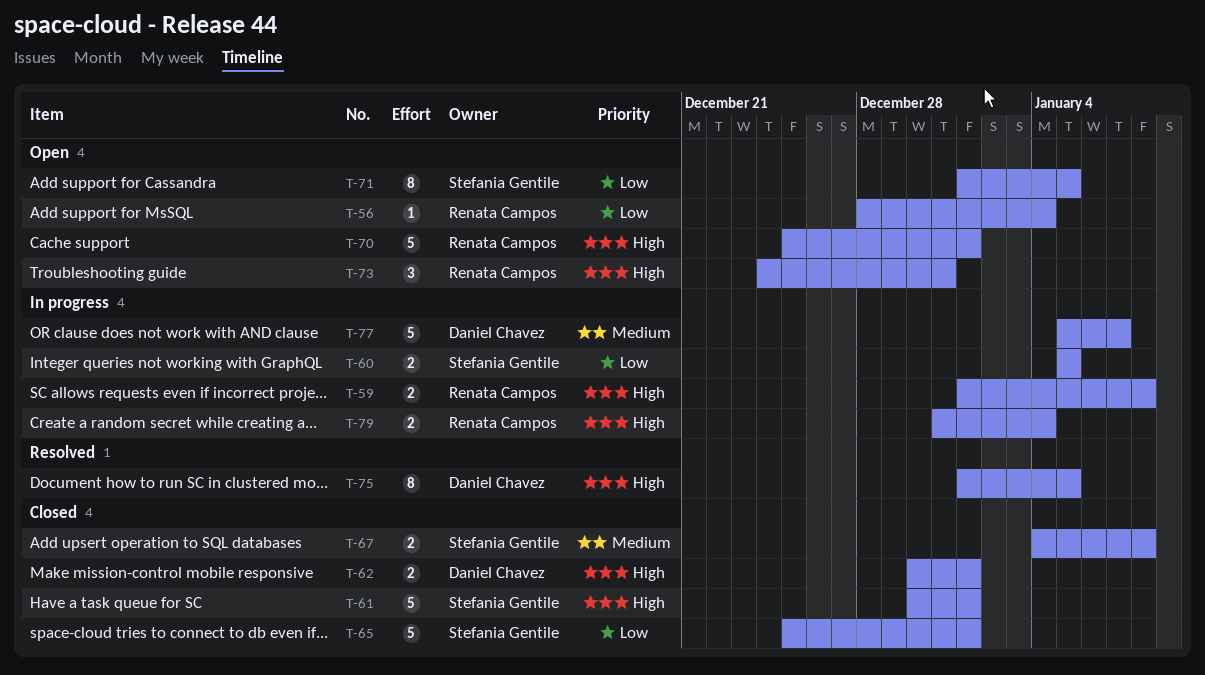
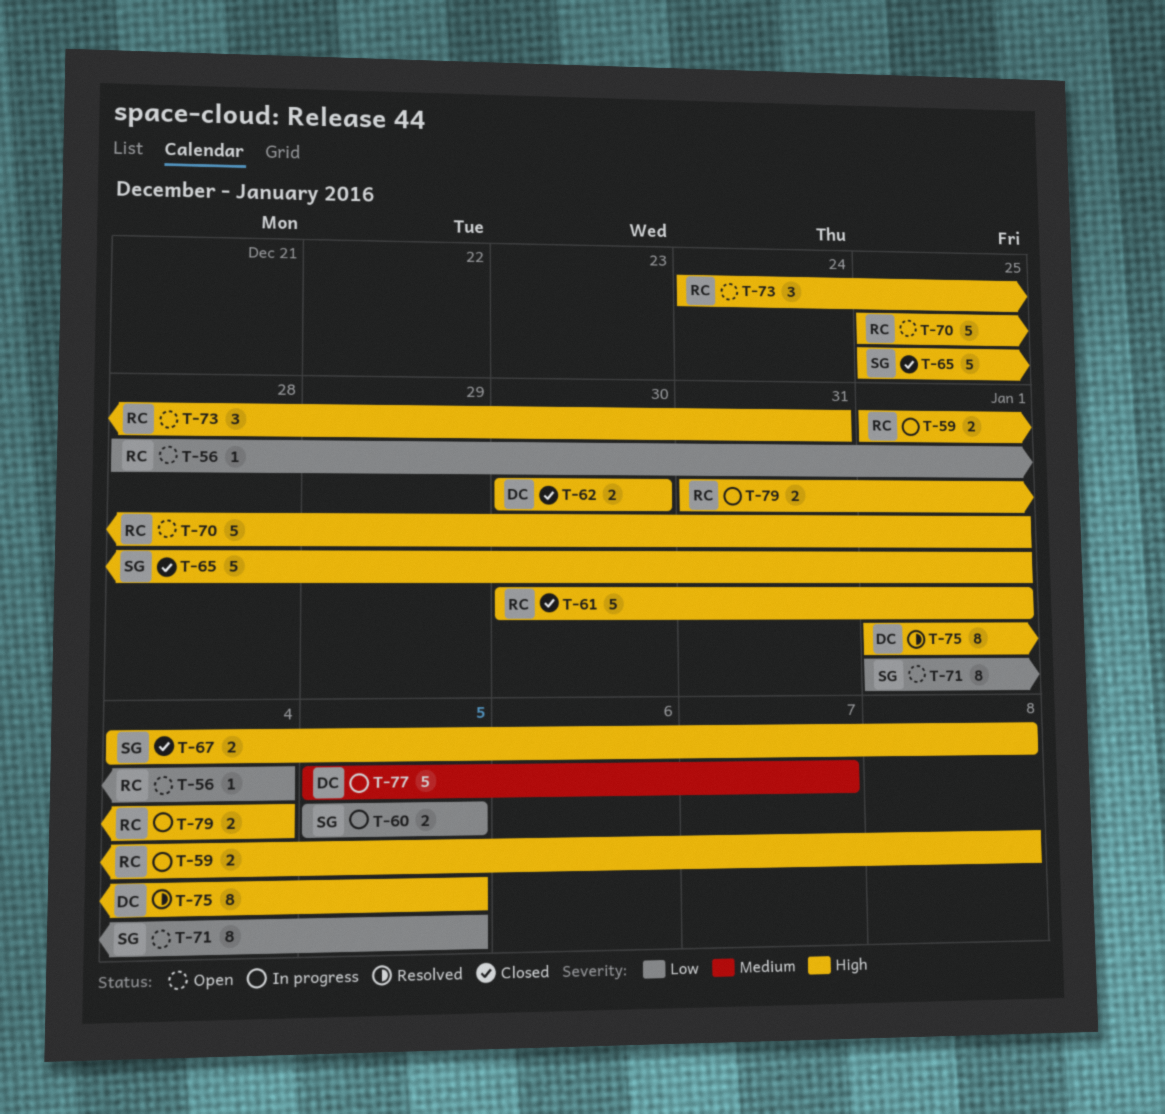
T-61, owner: Stefania Gentile -> Renata Campos
T-62, due: Jan 1 -> Dec 30
T-65, priority: Low -> High
T-67, priority: Medium -> High

